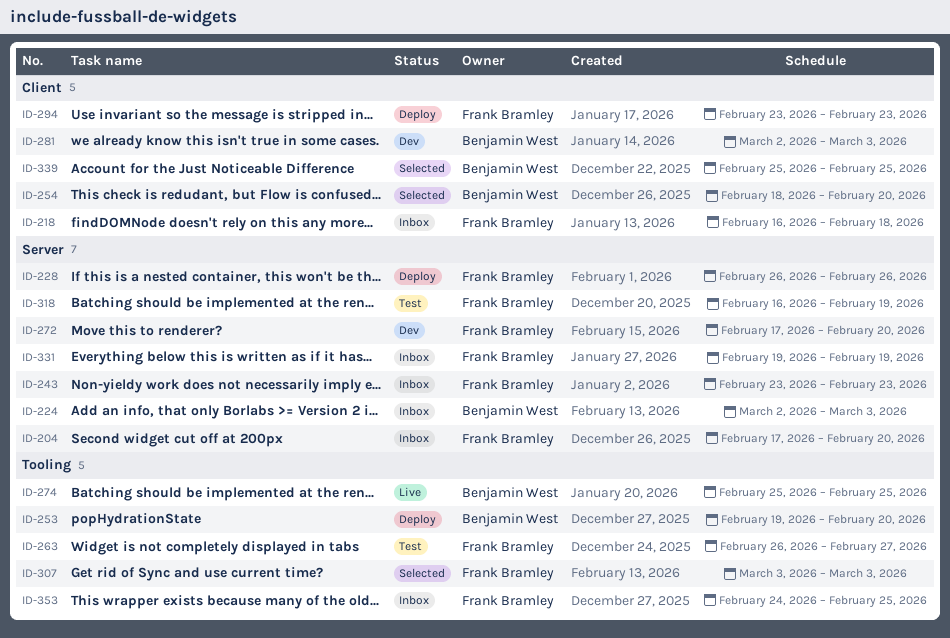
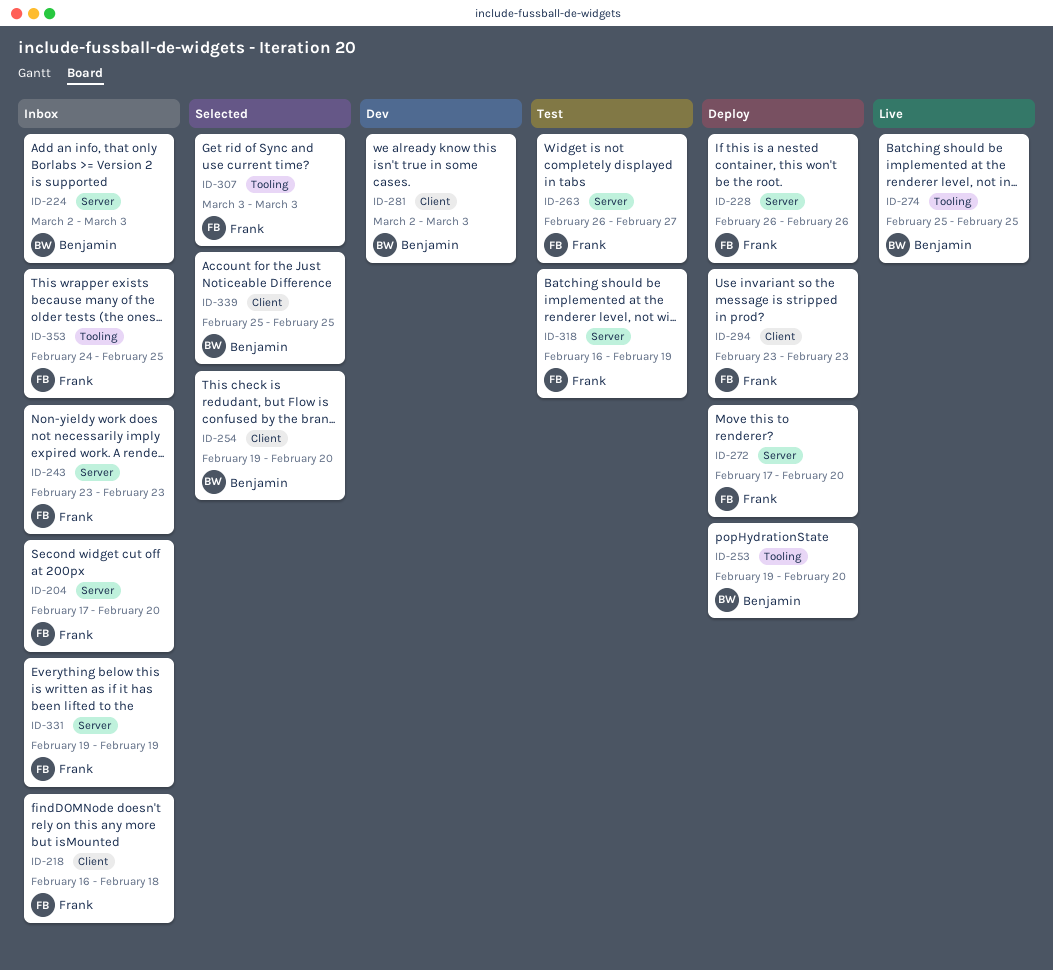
ID-254, start: Feb 18 -> Feb 19
ID-263, label: Tooling -> Server
ID-272, status: Dev -> Deploy

